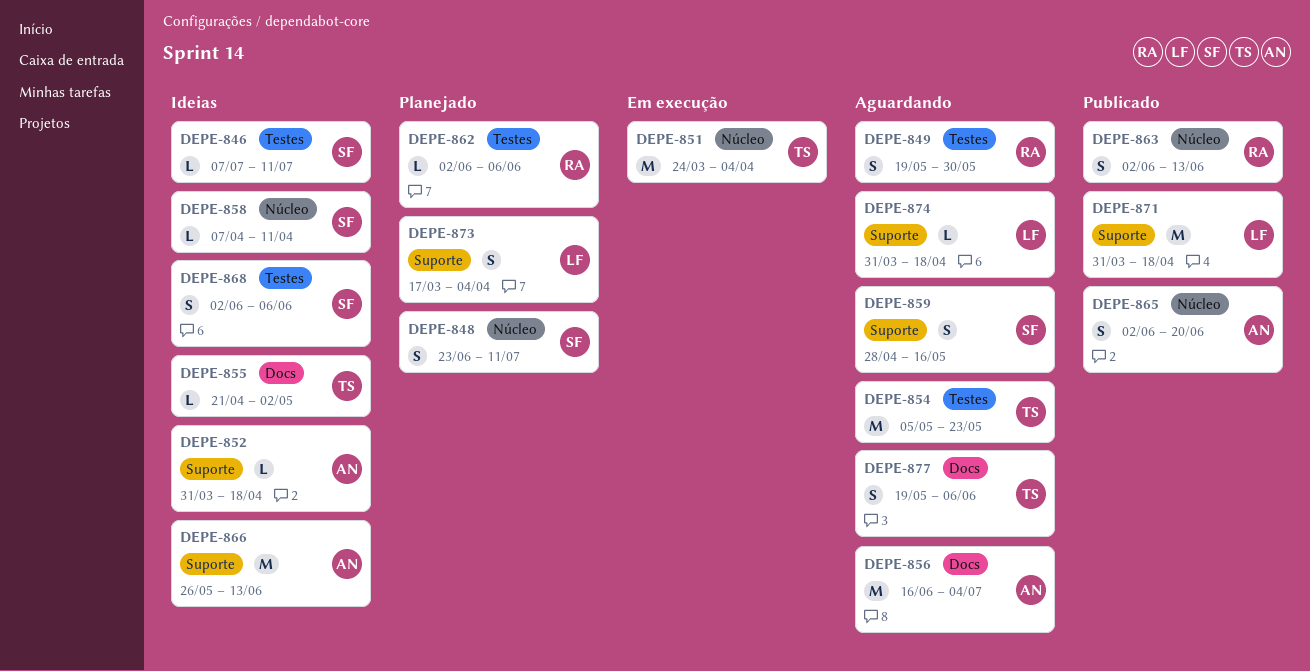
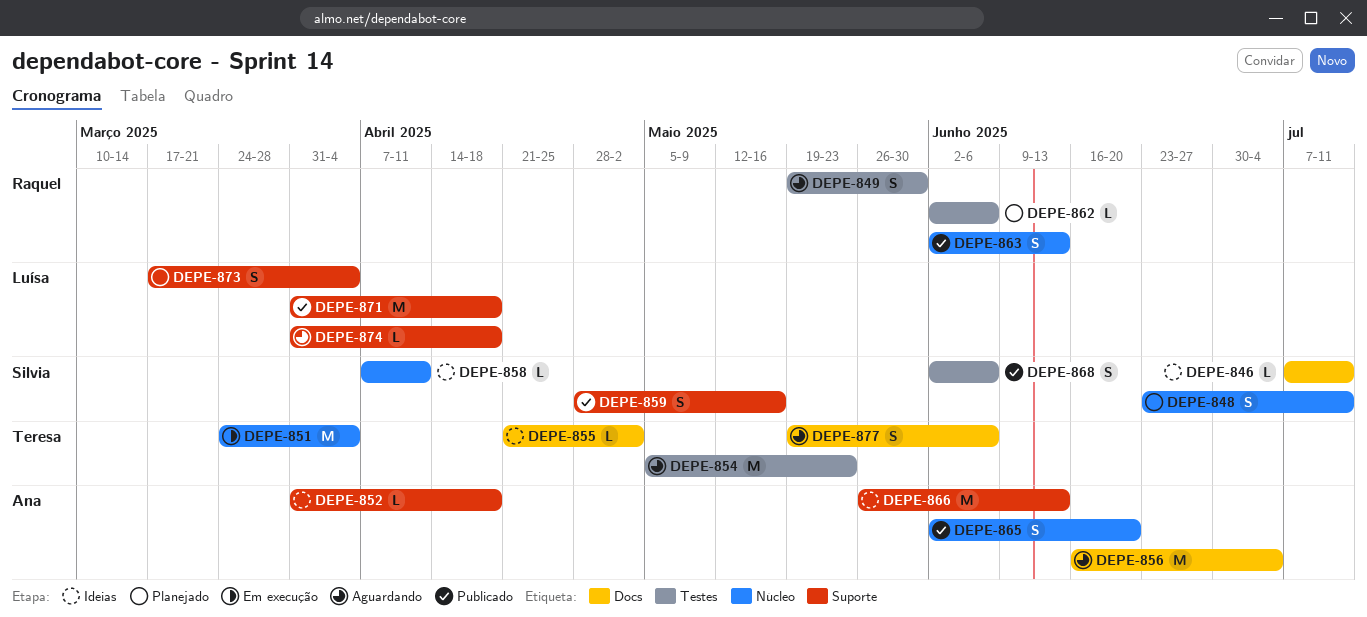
DEPE-846, label: Testes -> Docs
DEPE-859, status: Aguardando -> Publicado
DEPE-868, status: Ideias -> Publicado

